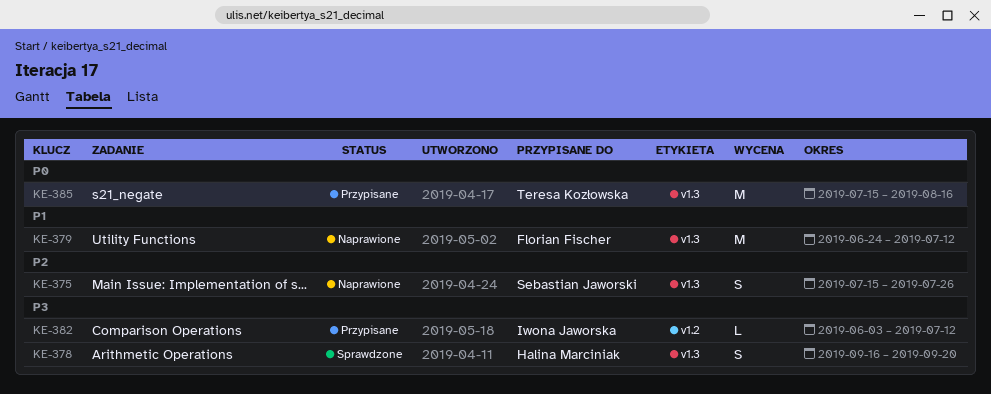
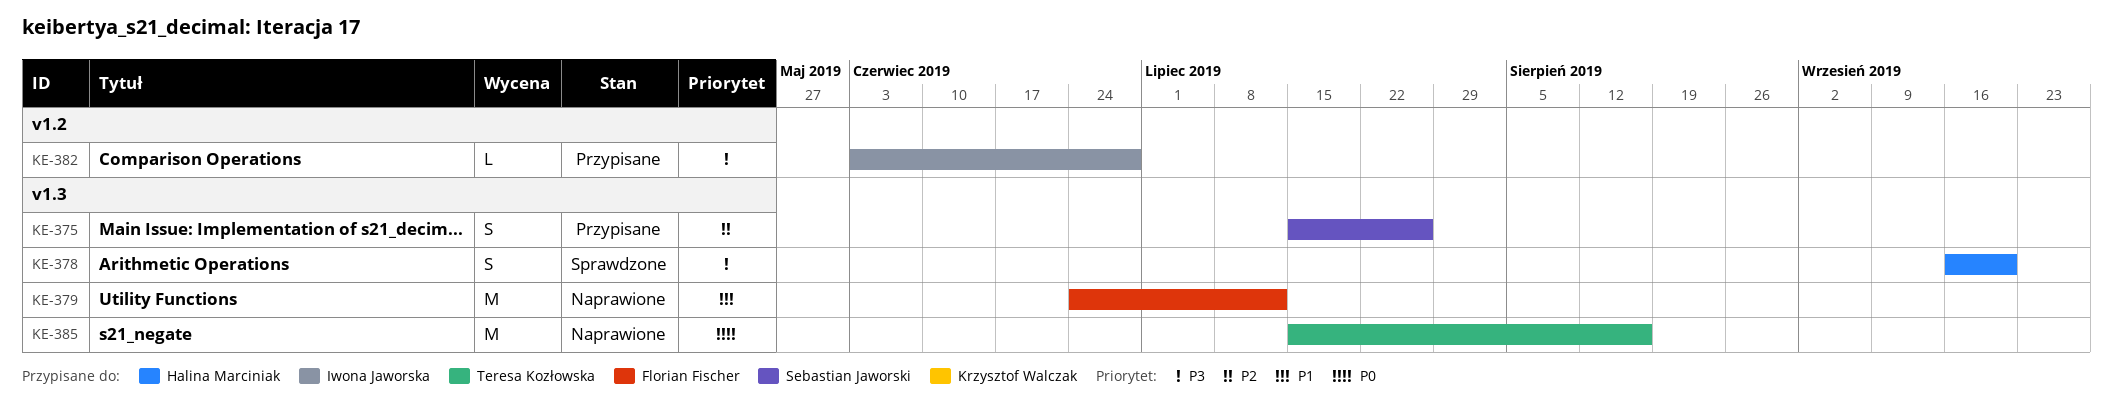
KE-375, status: Naprawione -> Przypisane
KE-382, due: Jul 12 -> Jun 28
KE-385, status: Przypisane -> Naprawione

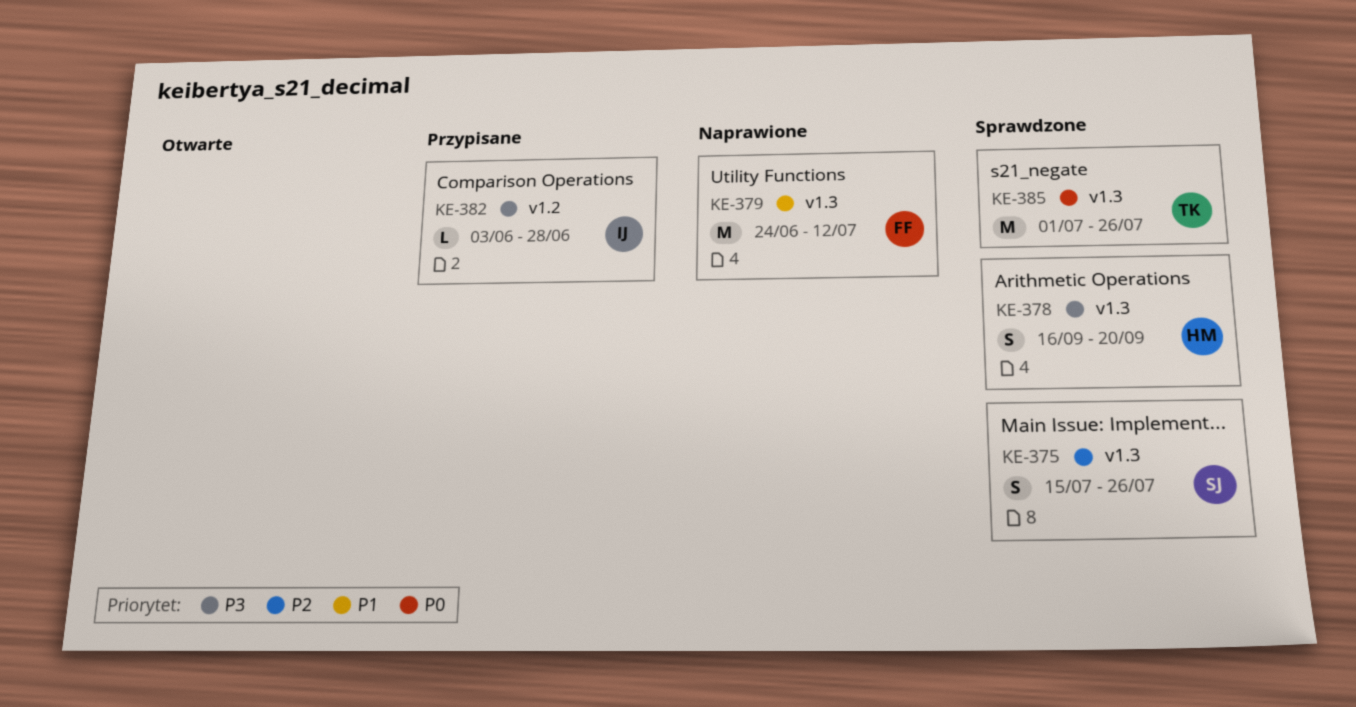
KE-375, status: Przypisane -> Sprawdzone
KE-385, status: Naprawione -> Sprawdzone
KE-385, start: Jul 15 -> Jul 1
KE-385, due: Aug 16 -> Jul 26

